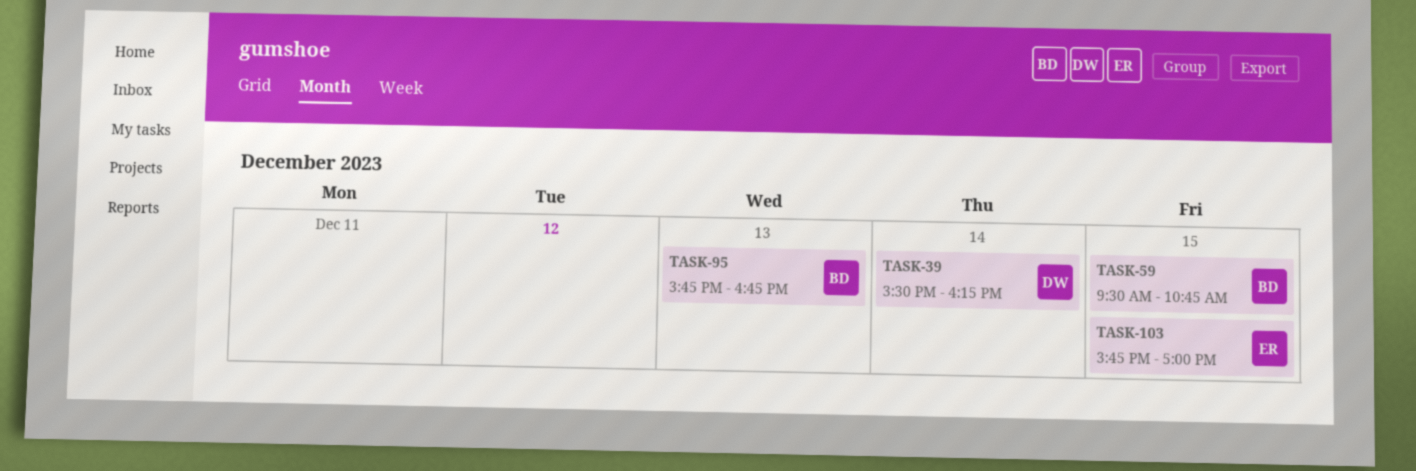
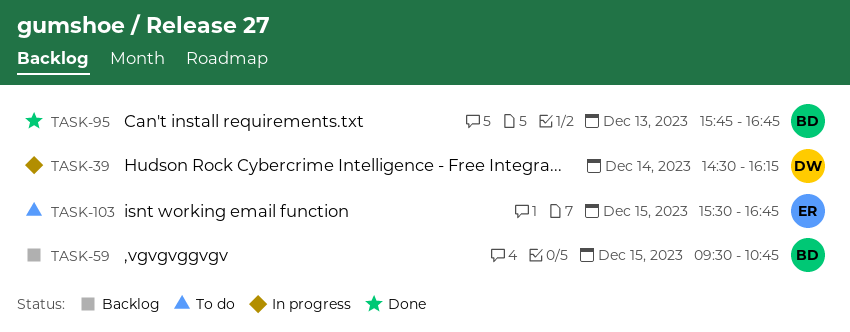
TASK-39, begins: 15:30 -> 14:30
TASK-103, begins: 15:45 -> 15:30
TASK-103, ends: 17:00 -> 16:45

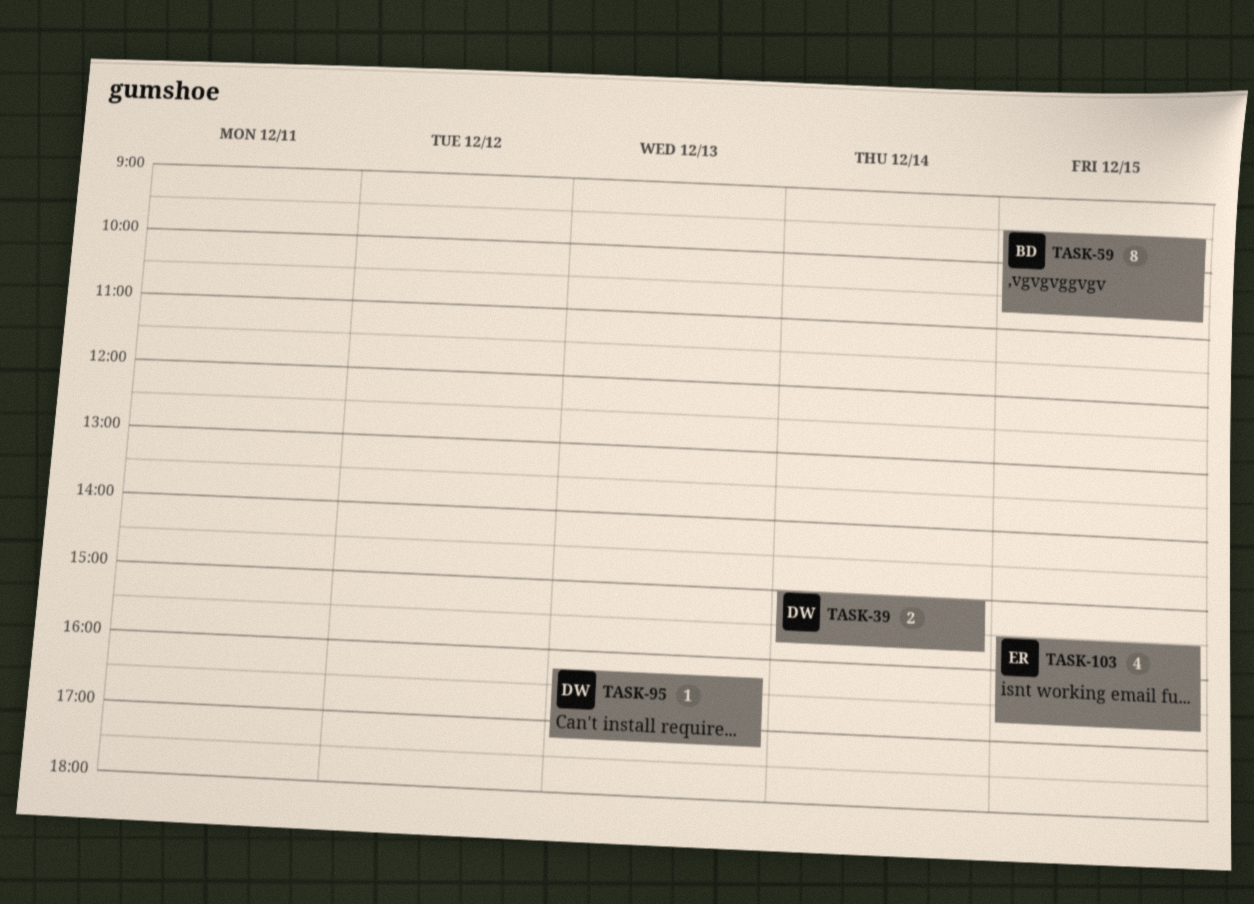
TASK-39, begins: 14:30 -> 15:00
TASK-39, ends: 16:15 -> 15:45
TASK-95, owner: BD -> DW
TASK-95, begins: 15:45 -> 16:15
TASK-95, ends: 16:45 -> 17:15

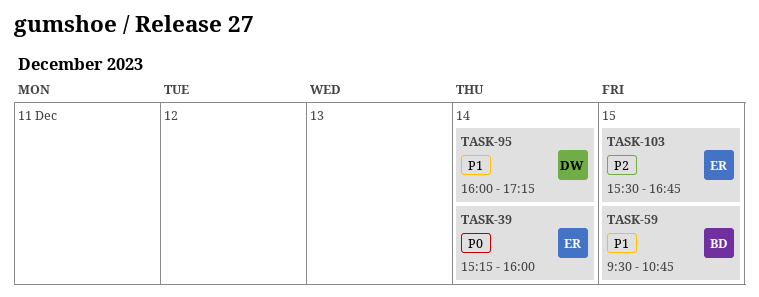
TASK-39, owner: DW -> ER
TASK-39, begins: 15:00 -> 15:15
TASK-39, ends: 15:45 -> 16:00
TASK-95, day: Dec 13 -> Dec 14
TASK-95, begins: 16:15 -> 16:00

